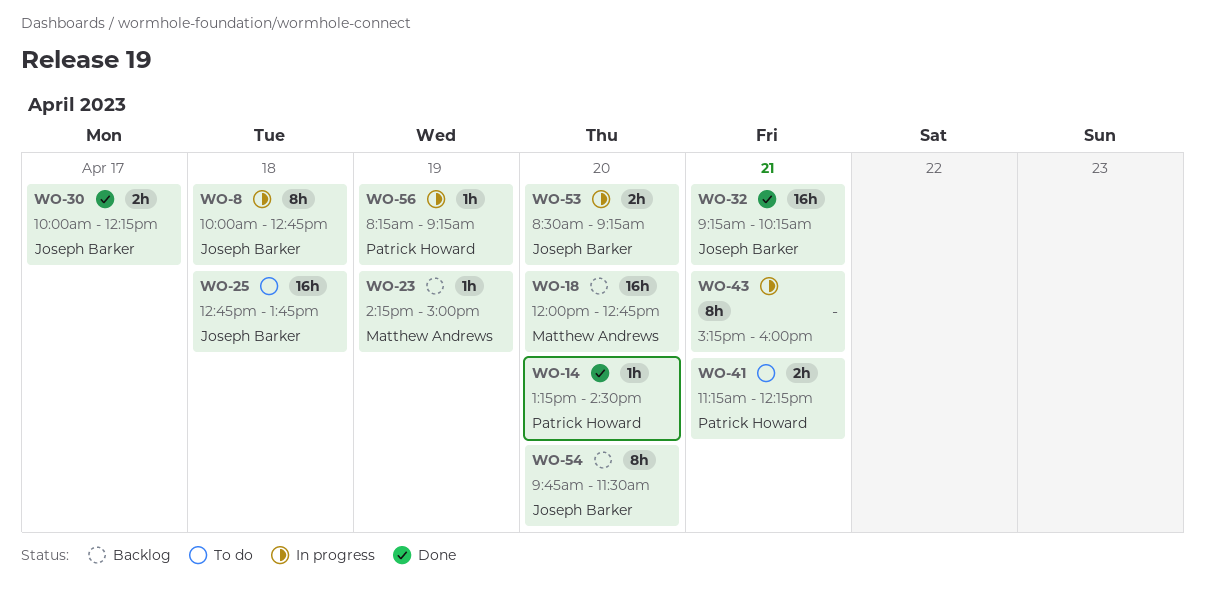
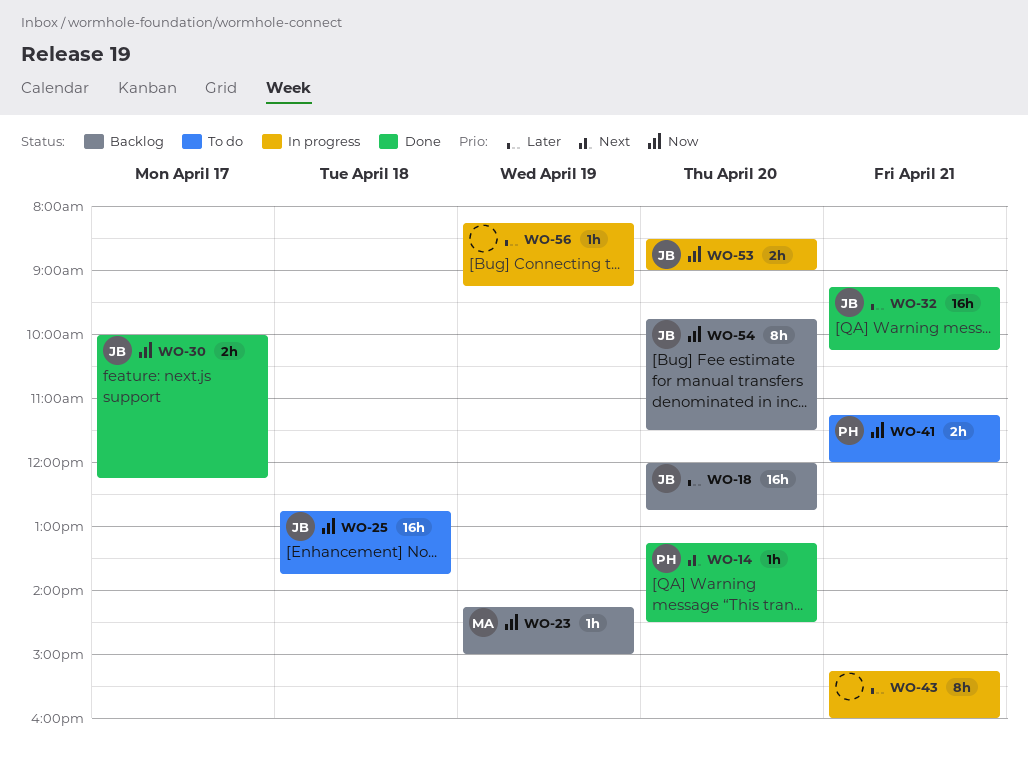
WO-8: present -> none
WO-18, owner: Matthew Andrews -> Joseph Barker
WO-41, ends: 12:15 -> 12:00
WO-53, ends: 09:15 -> 09:00
WO-56, owner: Patrick Howard -> none

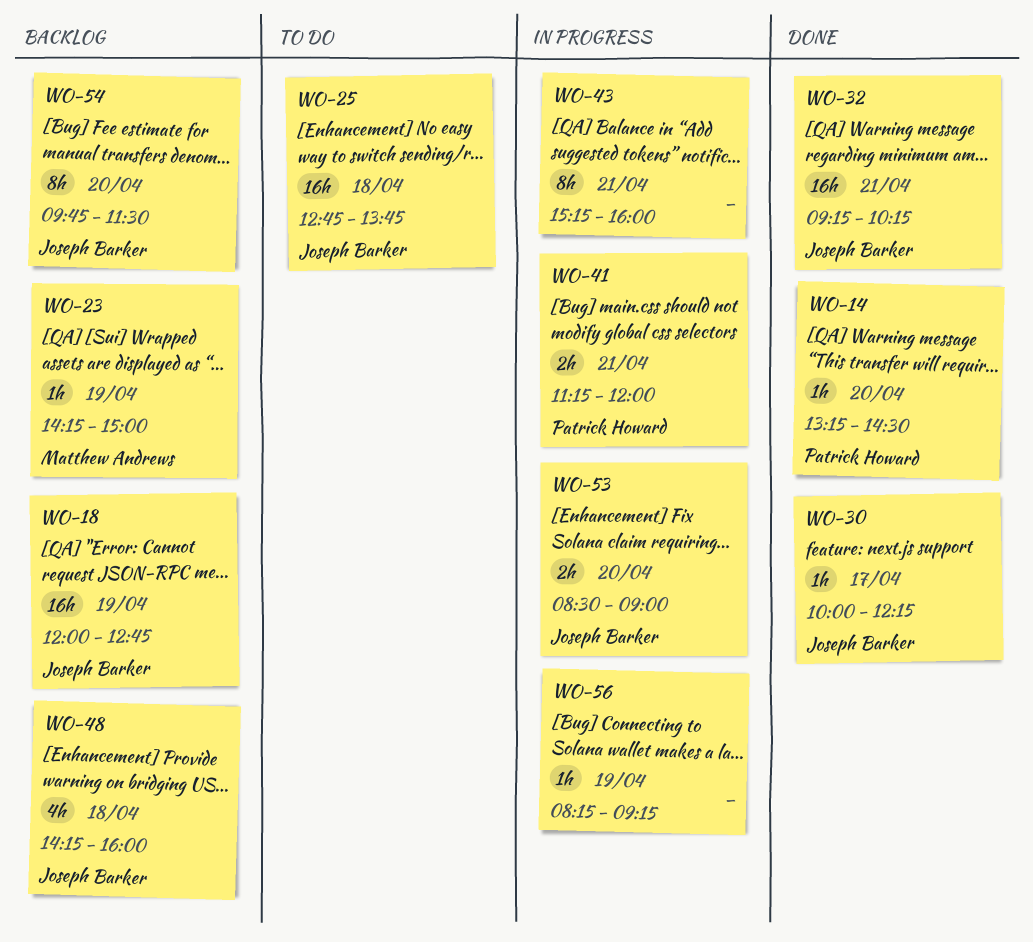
WO-18, day: Apr 20 -> Apr 19
WO-30, estimate: 2h -> 1h
WO-41, status: To do -> In progress
WO-48: none -> present

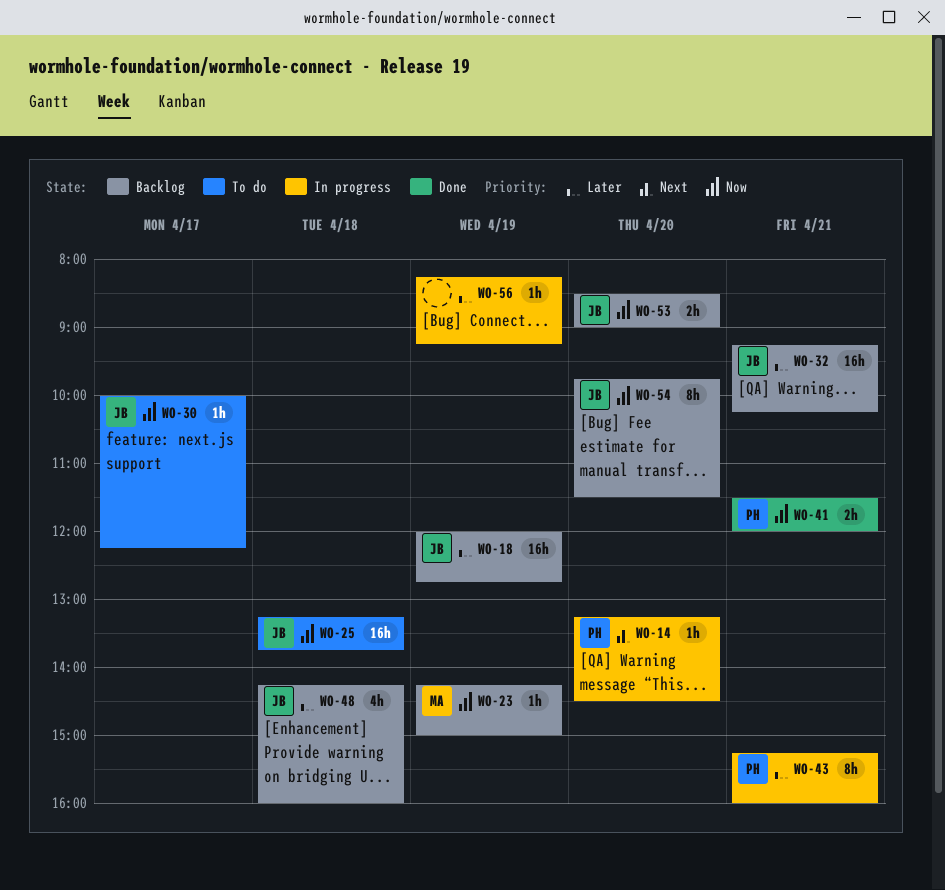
WO-14, status: Done -> In progress
WO-25, begins: 12:45 -> 13:15
WO-30, status: Done -> To do
WO-32, status: Done -> Backlog
WO-41, status: In progress -> Done
WO-41, begins: 11:15 -> 11:30
WO-43, owner: none -> Patrick Howard
WO-53, status: In progress -> Backlog

